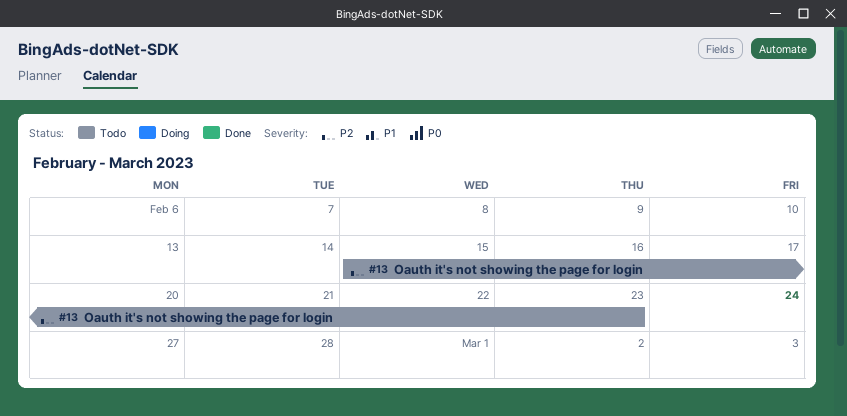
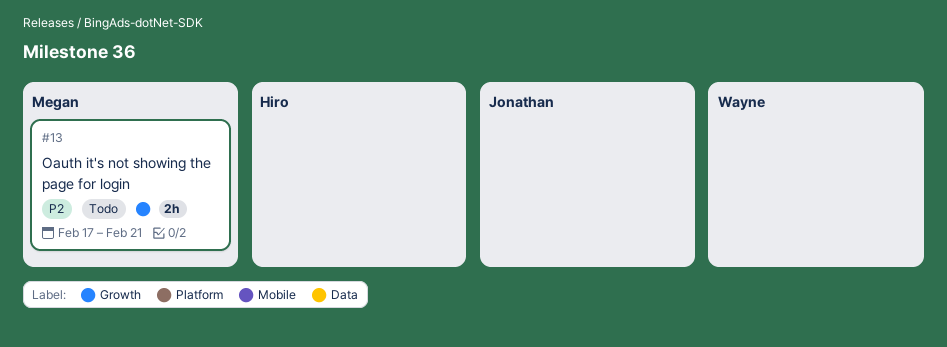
#13, start: Feb 15 -> Feb 17
#13, due: Feb 23 -> Feb 21

